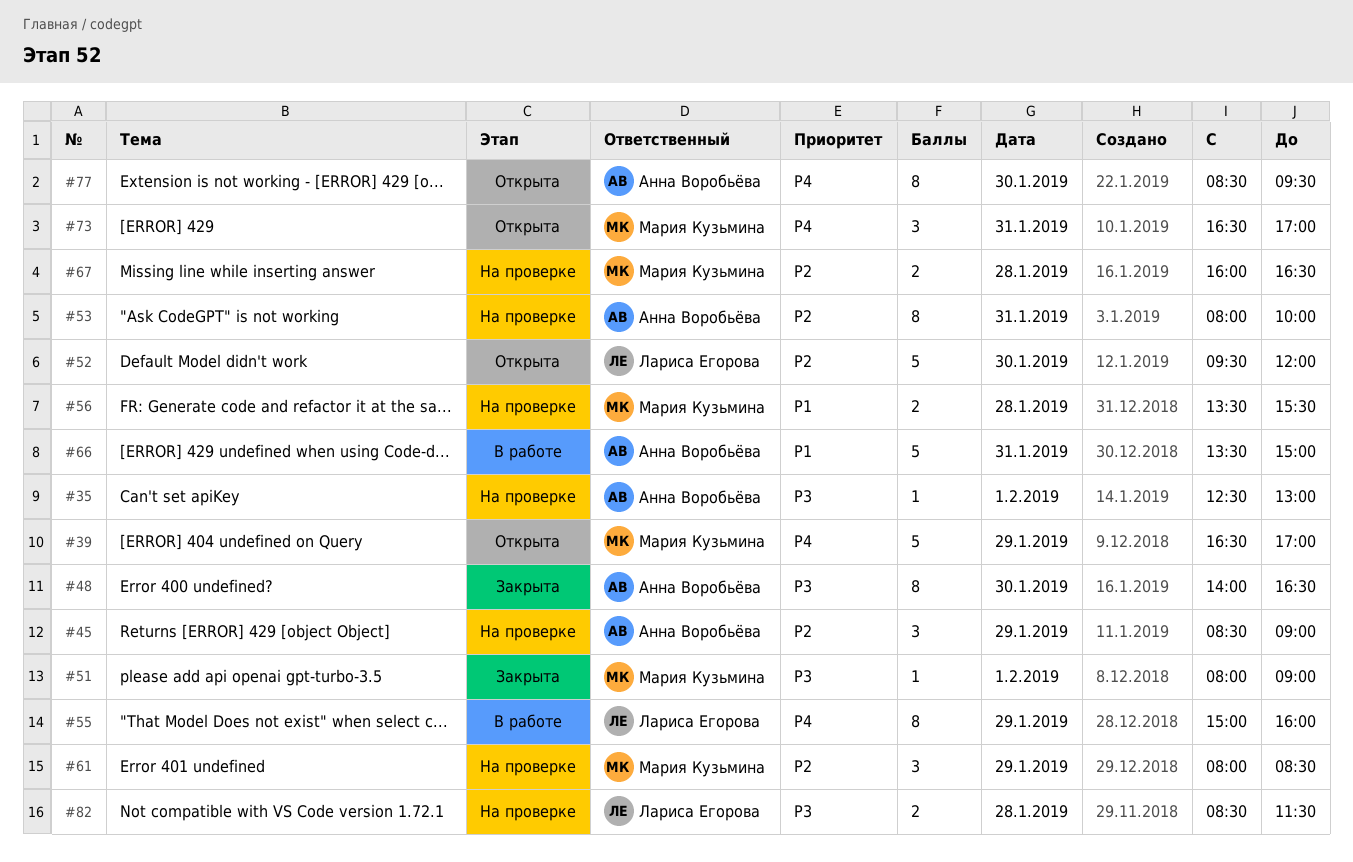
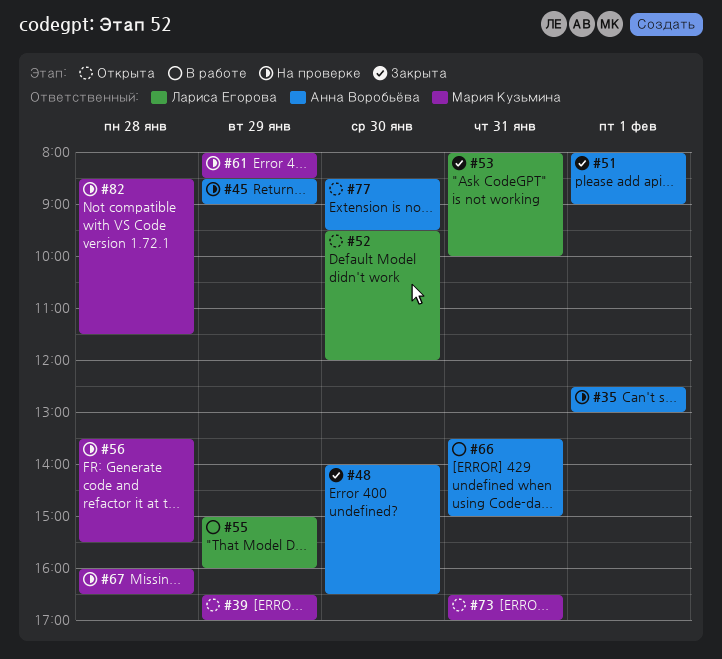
#51, owner: Мария Кузьмина -> Анна Воробьёва
#53, status: На проверке -> Закрыта
#53, owner: Анна Воробьёва -> Лариса Егорова
#82, owner: Лариса Егорова -> Мария Кузьмина

